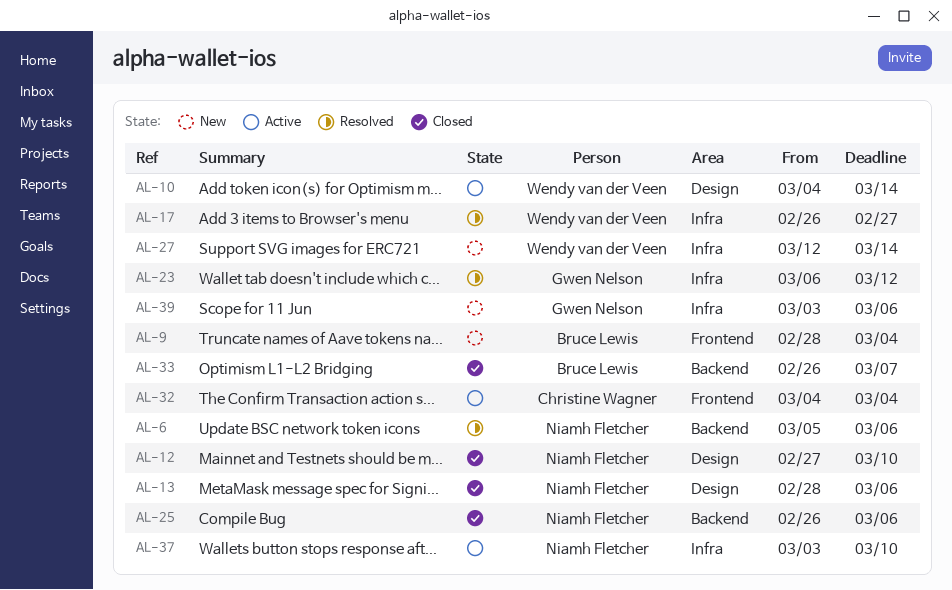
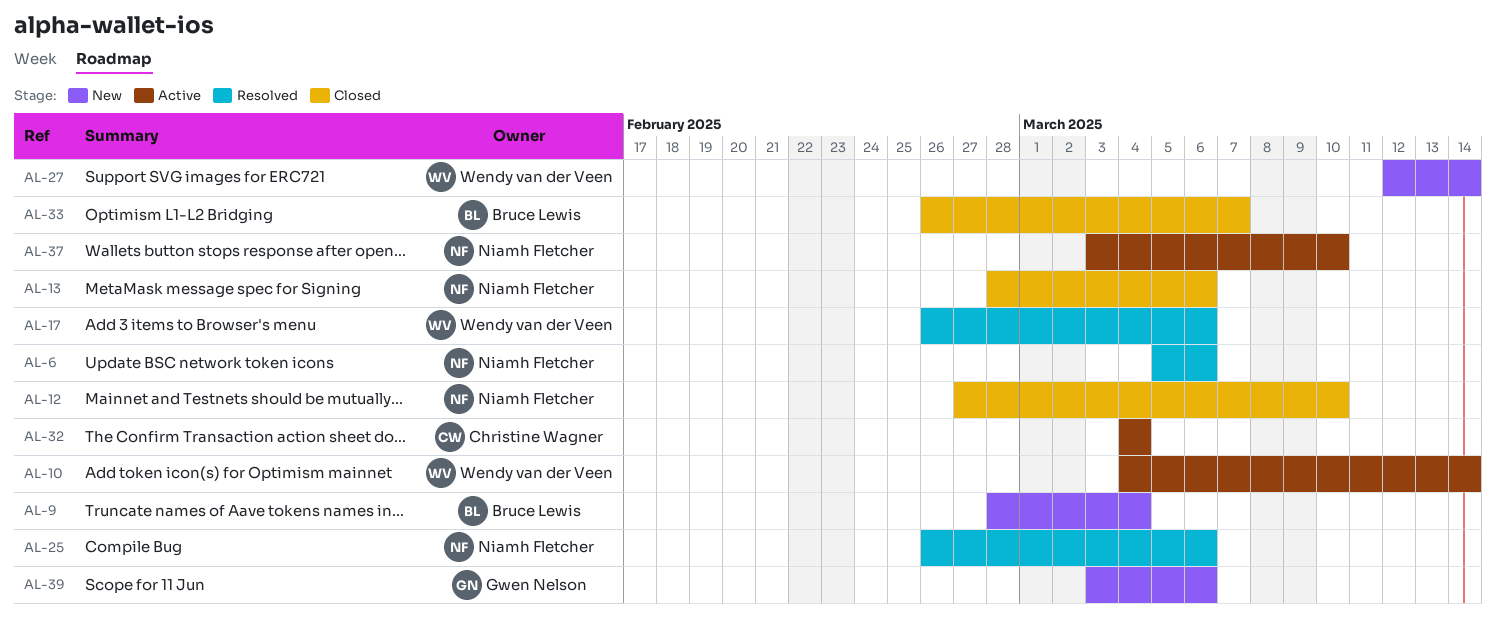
AL-17, due: Feb 27 -> Mar 6
AL-23: present -> none
AL-25, status: Closed -> Resolved

